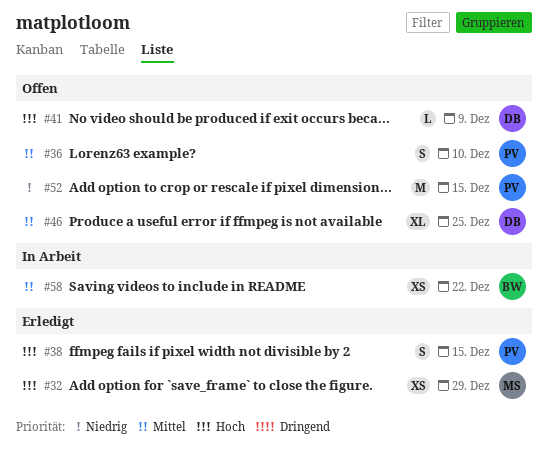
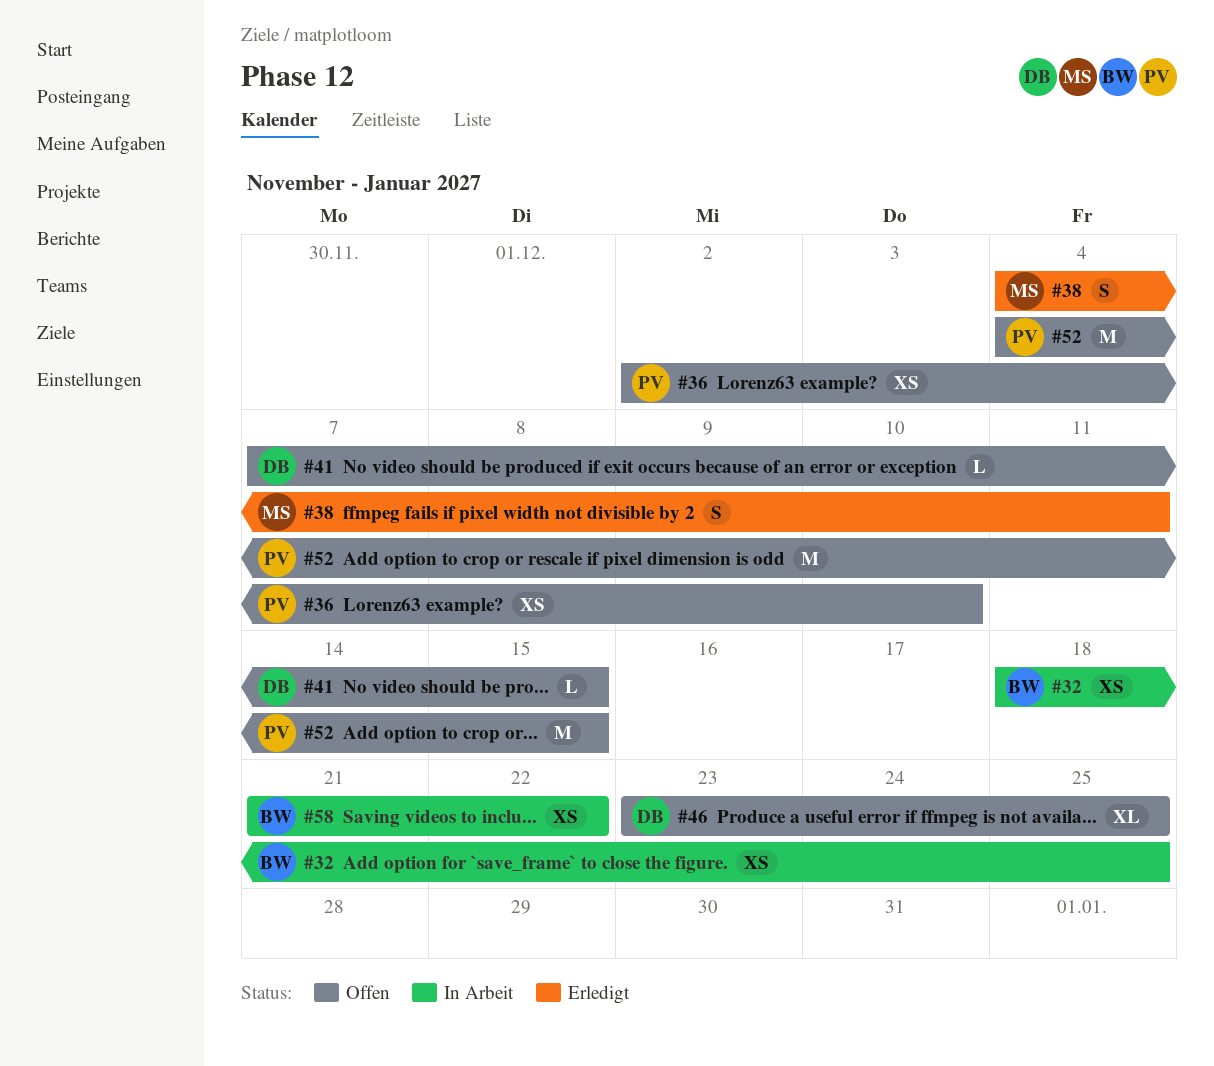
#32, status: Erledigt -> In Arbeit
#32, owner: MS -> BW
#32, due: Dec 29 -> Dec 25
#36, estimate: S -> XS
#38, owner: PV -> MS
#38, due: Dec 15 -> Dec 11
#41, due: Dec 9 -> Dec 15

